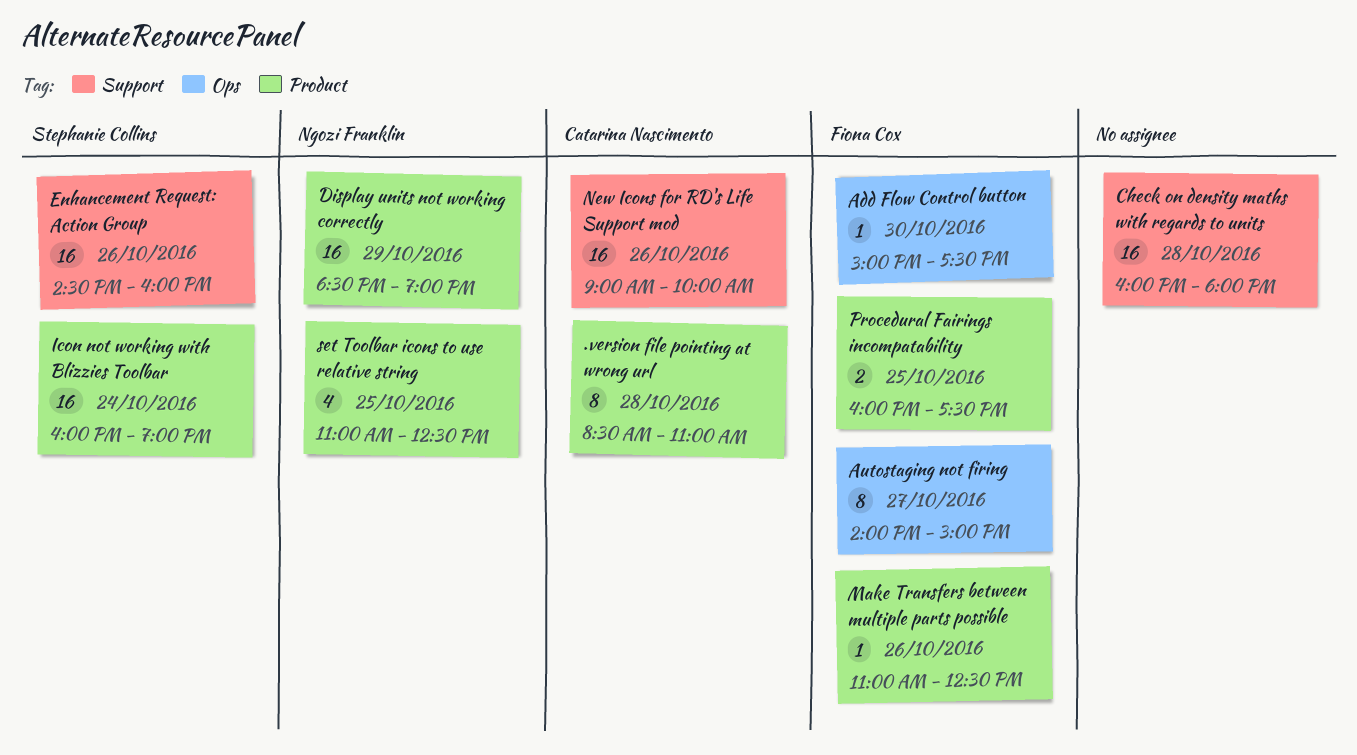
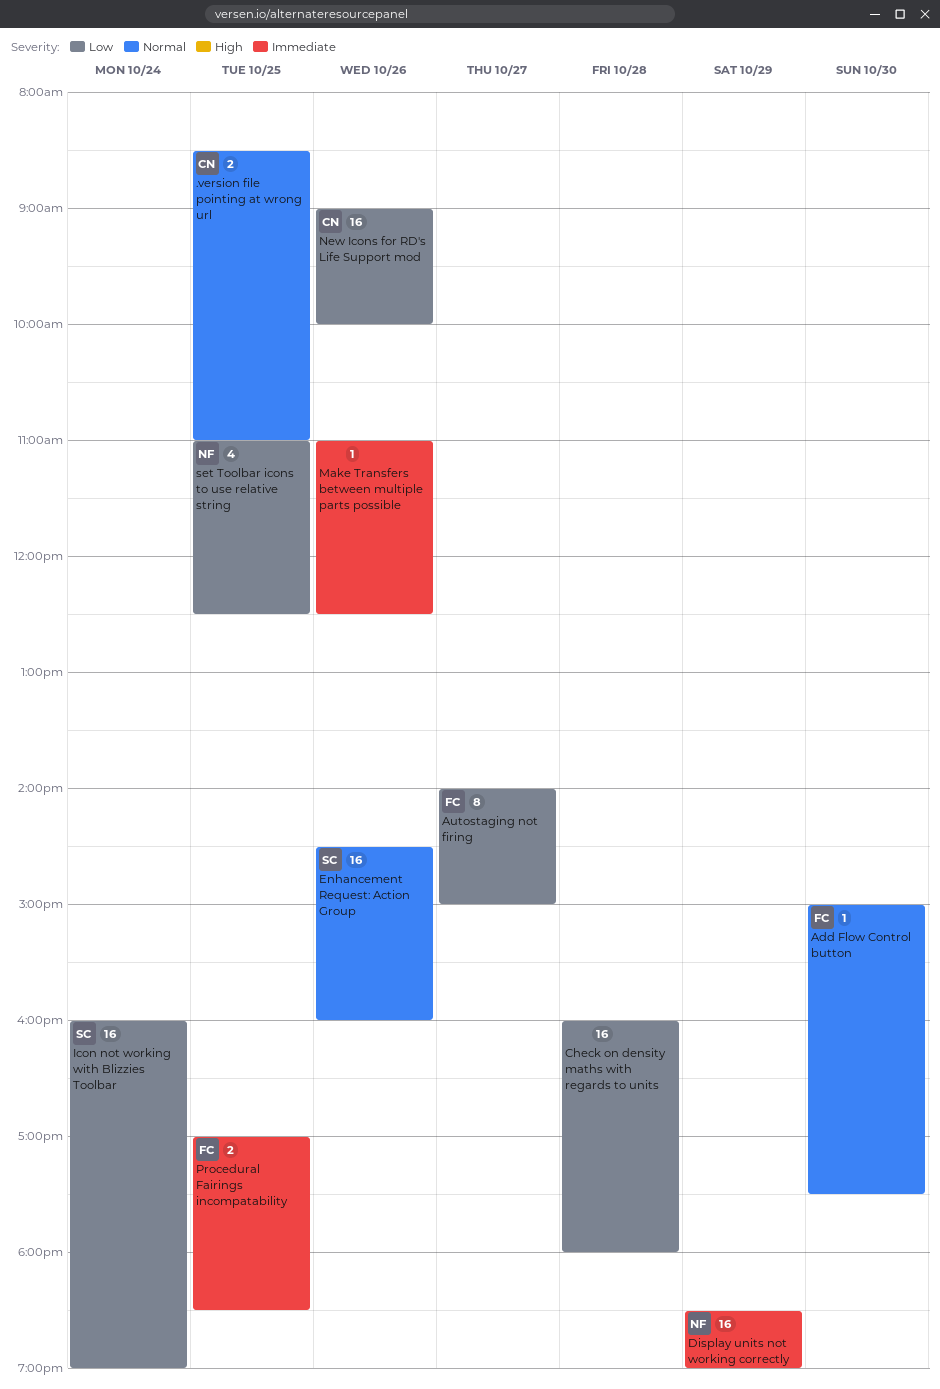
.version file pointing at wrong url, estimate: 8 -> 2
.version file pointing at wrong url, day: Oct 28 -> Oct 25
Make Transfers between multiple parts possible, owner: Fiona Cox -> none
Procedural Fairings incompatability, begins: 16:00 -> 17:00
Procedural Fairings incompatability, ends: 17:30 -> 18:30

